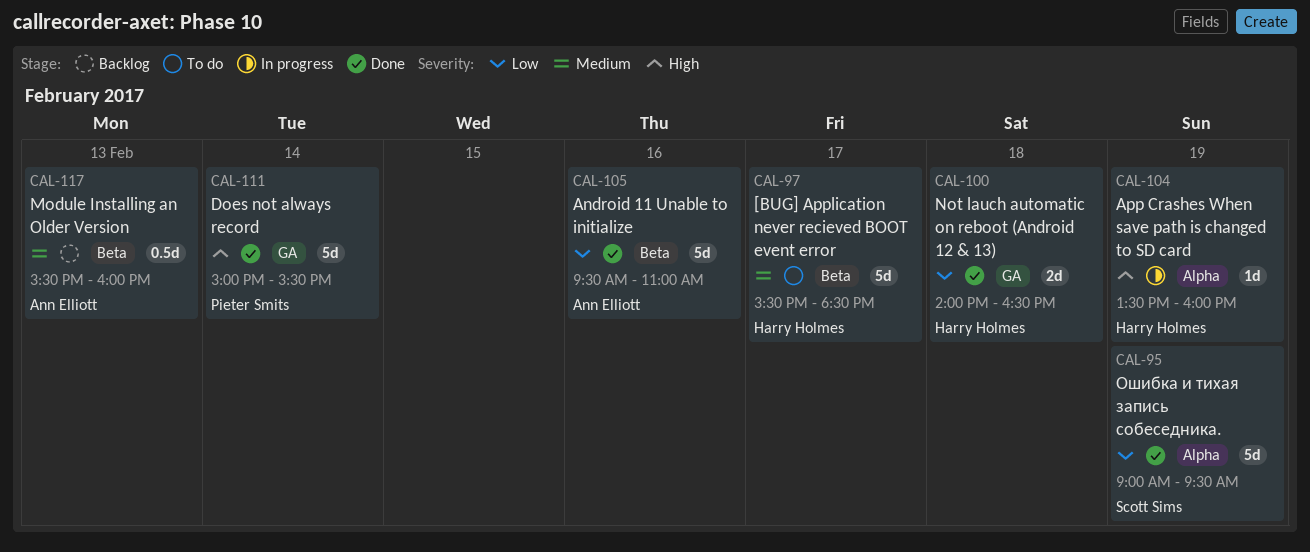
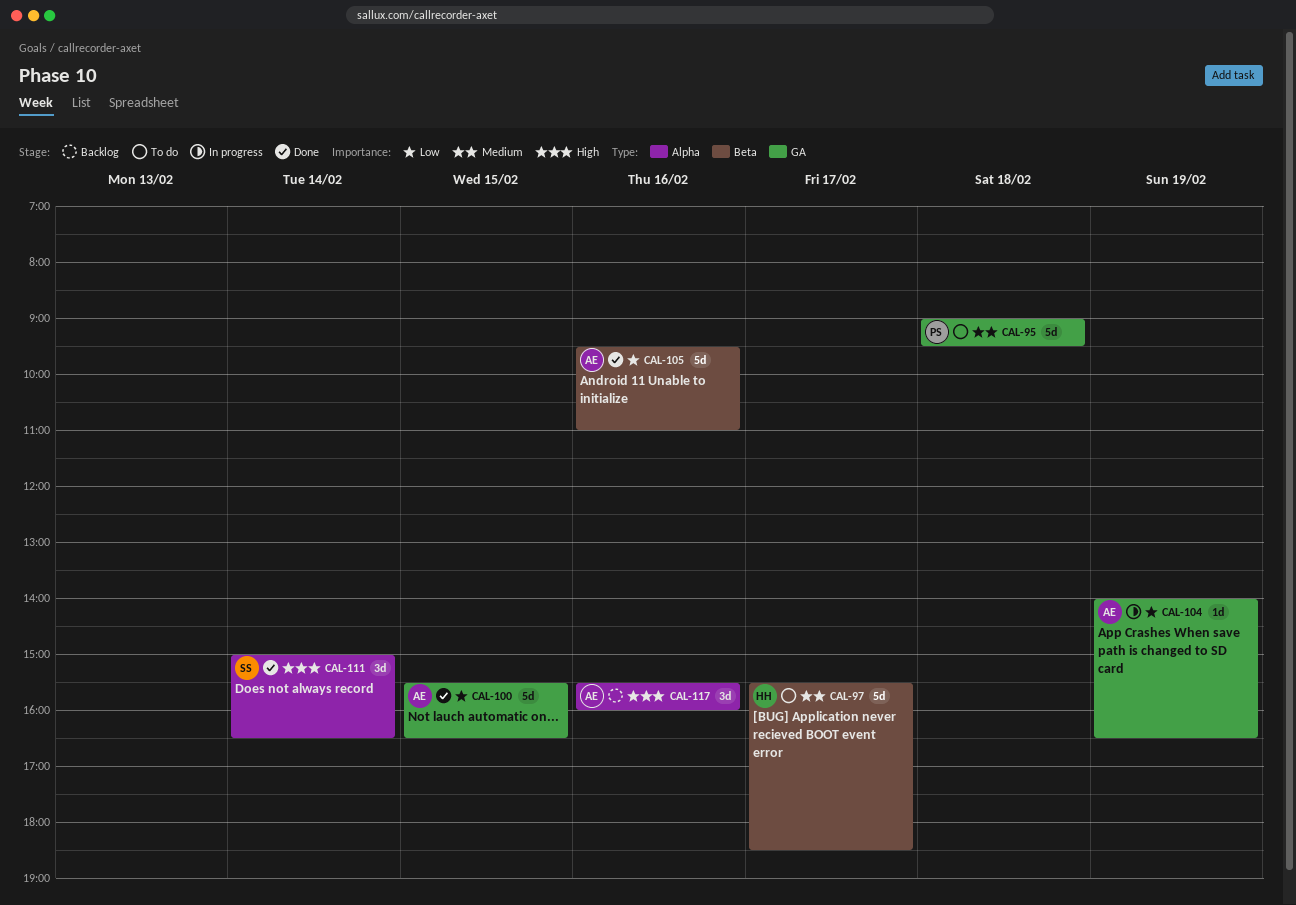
CAL-95, status: Done -> To do
CAL-95, owner: Scott Sims -> Pieter Smits
CAL-95, priority: Low -> Medium
CAL-95, label: Alpha -> GA
CAL-95, day: Feb 19 -> Feb 18
CAL-100, owner: Harry Holmes -> Ann Elliott
CAL-100, estimate: 2d -> 5d
CAL-100, day: Feb 18 -> Feb 15
CAL-100, begins: 14:00 -> 15:30
CAL-104, owner: Harry Holmes -> Ann Elliott
CAL-104, priority: High -> Low
CAL-104, label: Alpha -> GA
CAL-104, begins: 13:30 -> 14:00
CAL-104, ends: 16:00 -> 16:30
CAL-111, owner: Pieter Smits -> Scott Sims
CAL-111, label: GA -> Alpha
CAL-111, estimate: 5d -> 3d
CAL-111, ends: 15:30 -> 16:30
CAL-117, priority: Medium -> High
CAL-117, label: Beta -> Alpha
CAL-117, estimate: 0.5d -> 3d
CAL-117, day: Feb 13 -> Feb 16

